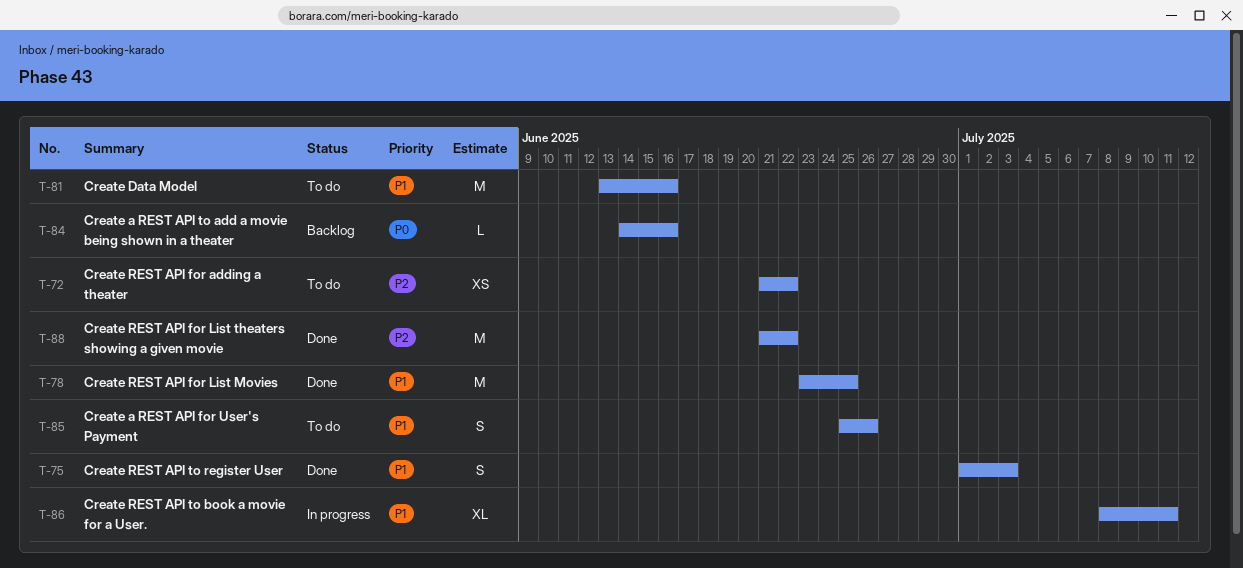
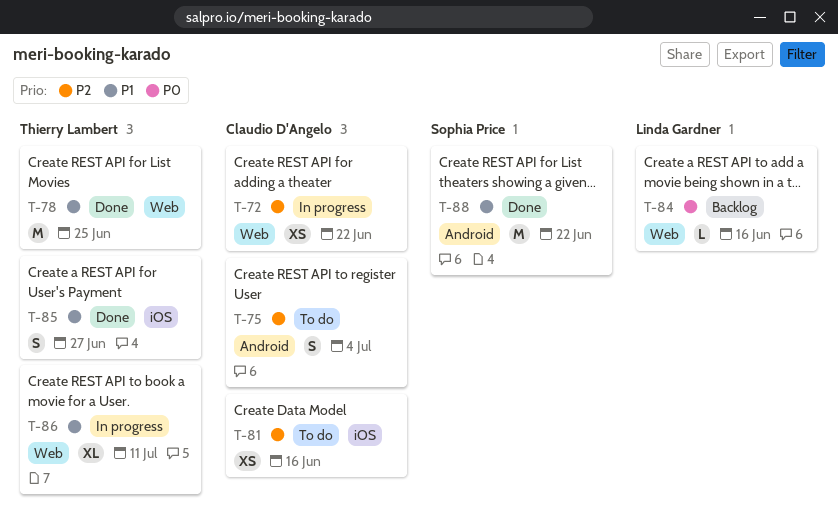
T-72, status: To do -> In progress
T-75, status: Done -> To do
T-75, priority: P1 -> P2
T-75, due: Jul 3 -> Jul 4
T-81, priority: P1 -> P2
T-81, estimate: M -> XS
T-85, status: To do -> Done
T-85, due: Jun 26 -> Jun 27
T-88, priority: P2 -> P1

